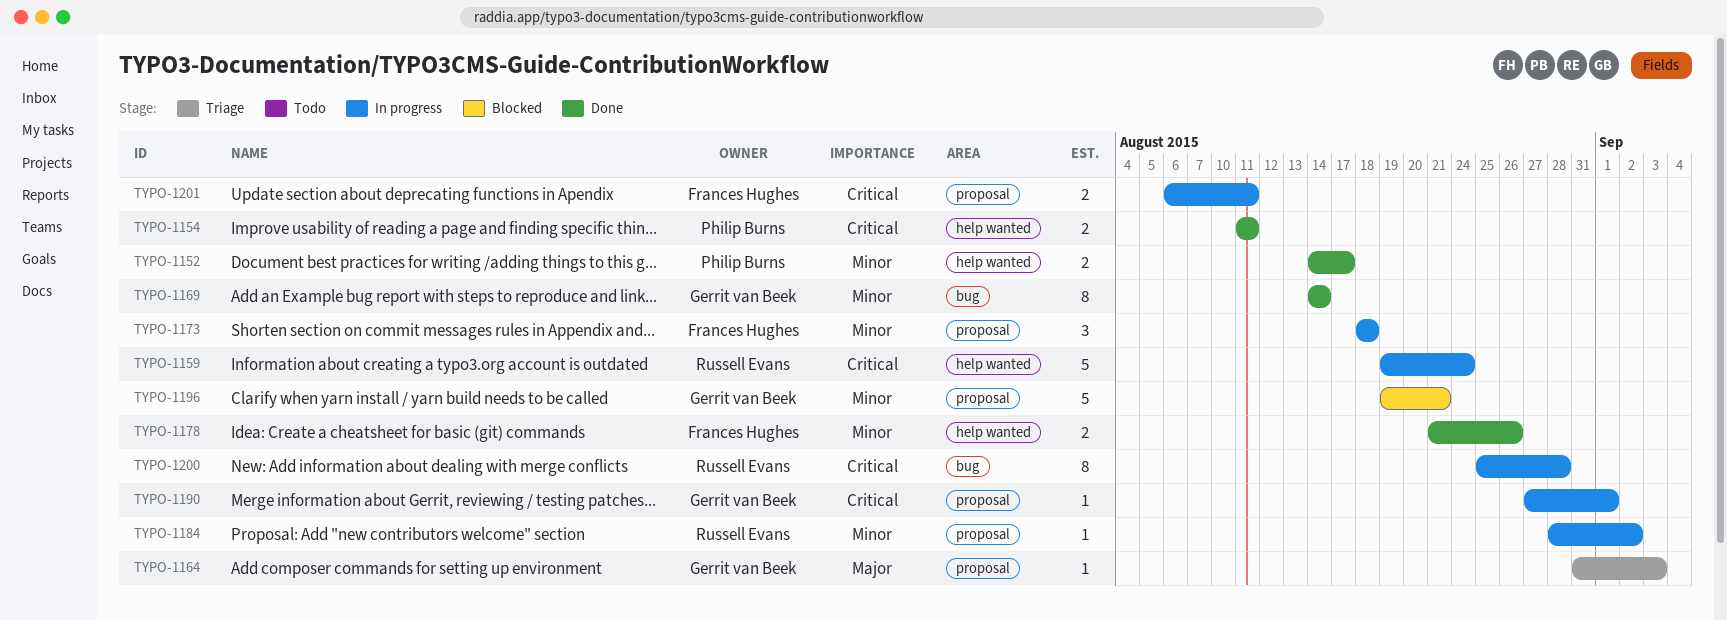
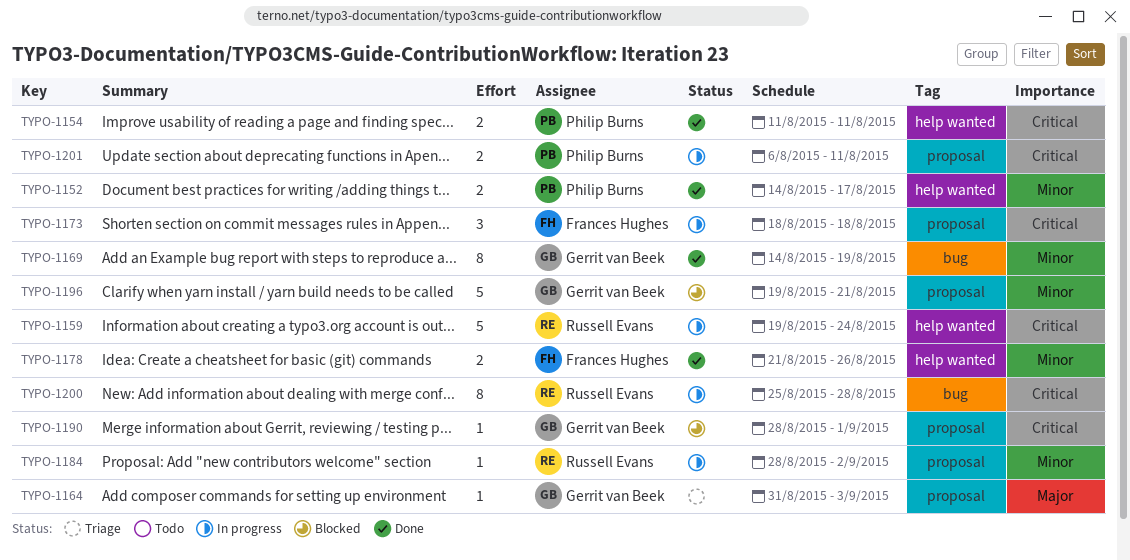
TYPO-1169, due: Aug 14 -> Aug 19
TYPO-1173, priority: Minor -> Critical
TYPO-1190, status: In progress -> Blocked
TYPO-1190, start: Aug 27 -> Aug 28
TYPO-1201, owner: Frances Hughes -> Philip Burns

